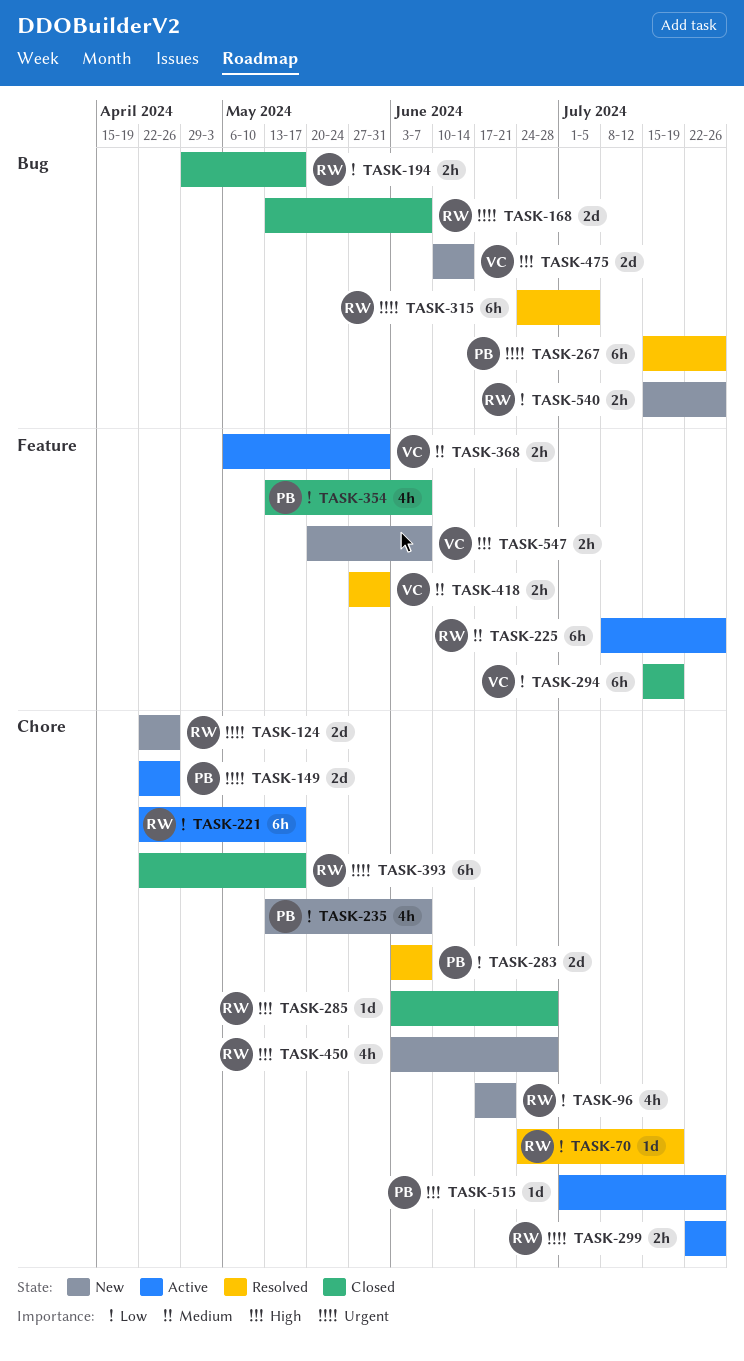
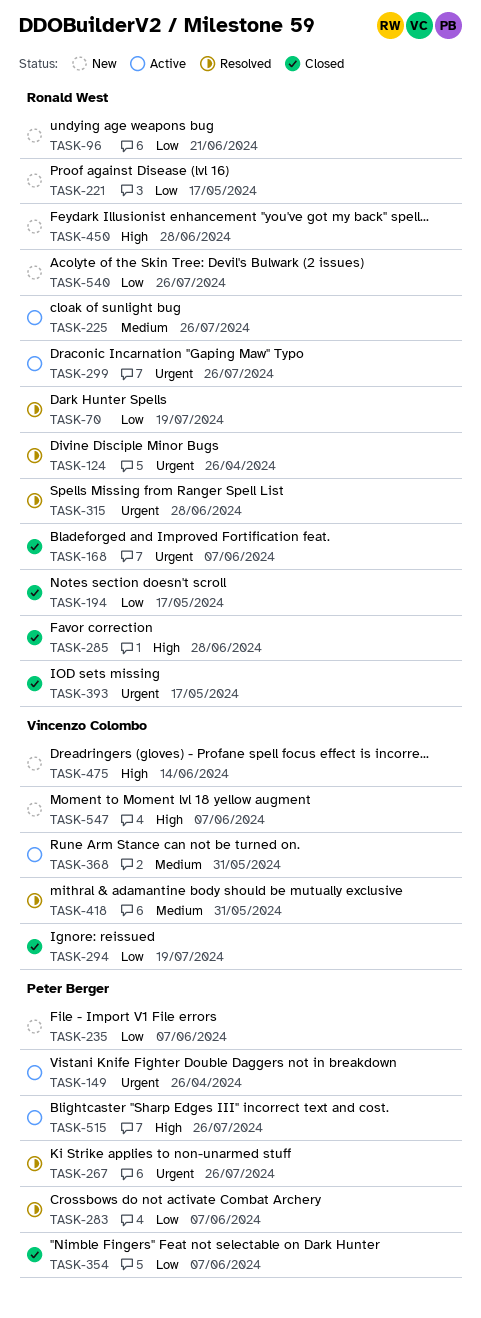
TASK-124, status: New -> Resolved
TASK-221, status: Active -> New
TASK-315, due: Jul 5 -> Jun 28

